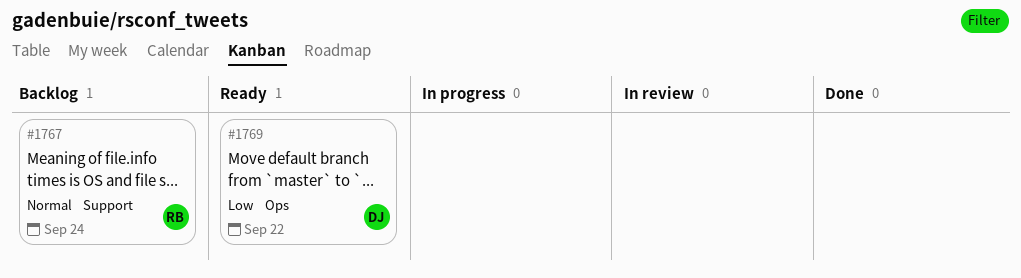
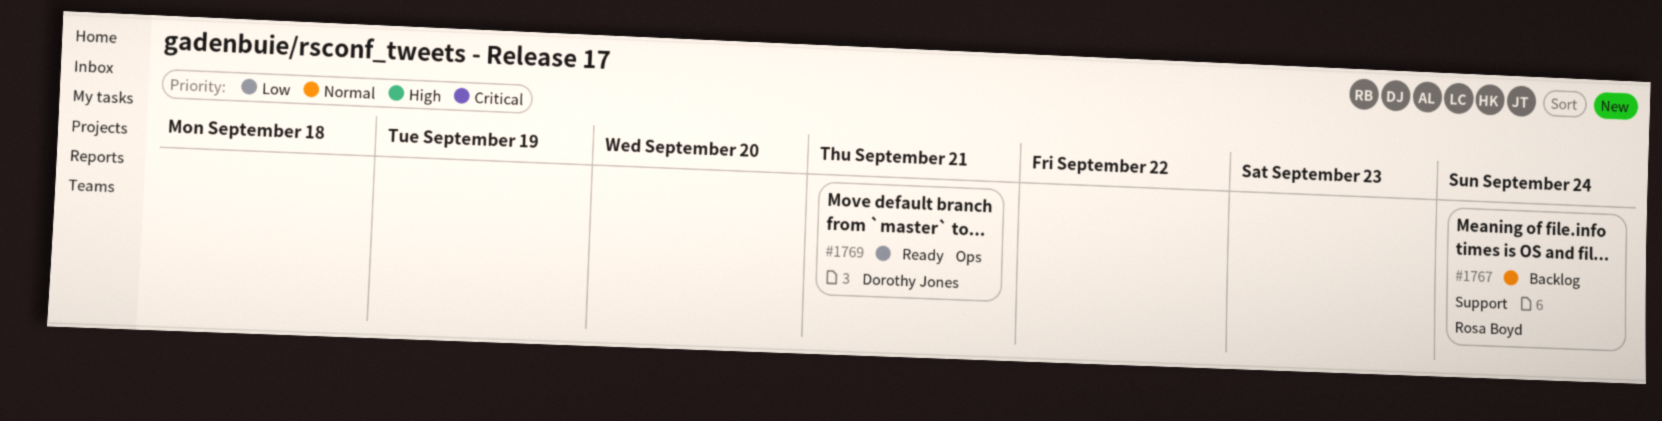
#1769, due: Sep 22 -> Sep 21

